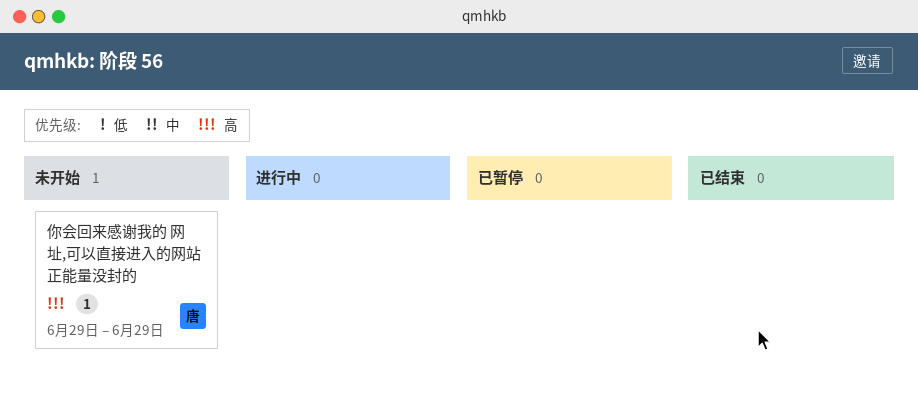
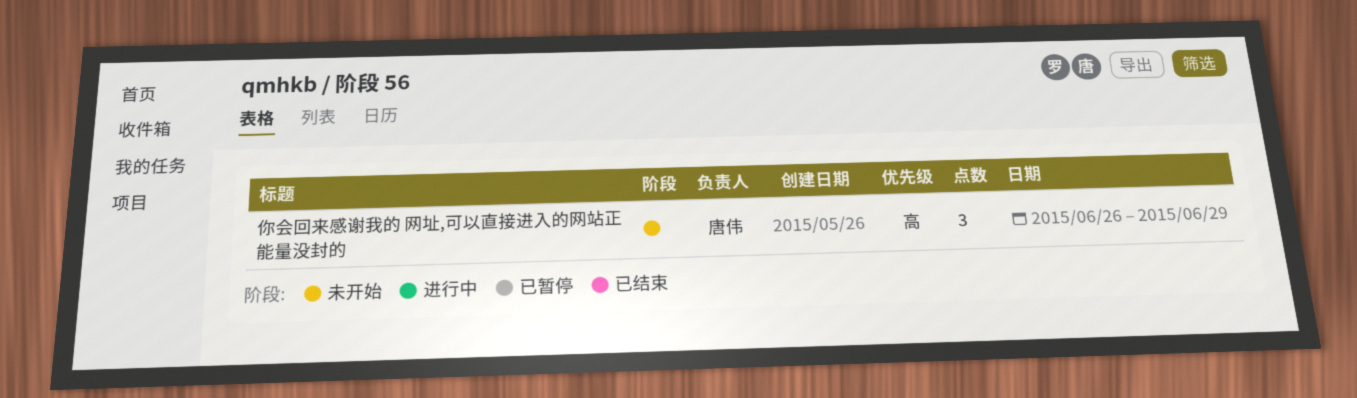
你会回来感谢我的 网址,可以直接进入的网站正能量没封的, estimate: 1 -> 3
你会回来感谢我的 网址,可以直接进入的网站正能量没封的, start: Jun 29 -> Jun 26

